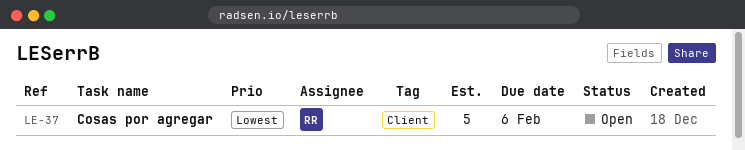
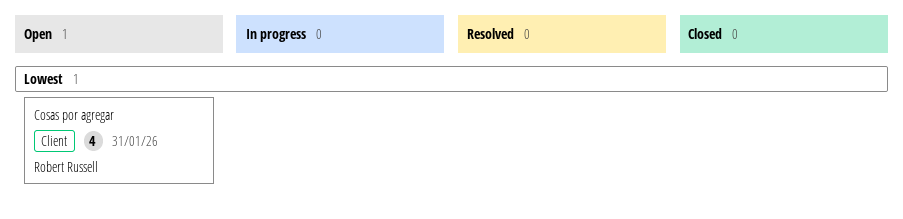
Cosas por agregar, estimate: 5 -> 4
Cosas por agregar, due: Feb 6 -> Jan 31

